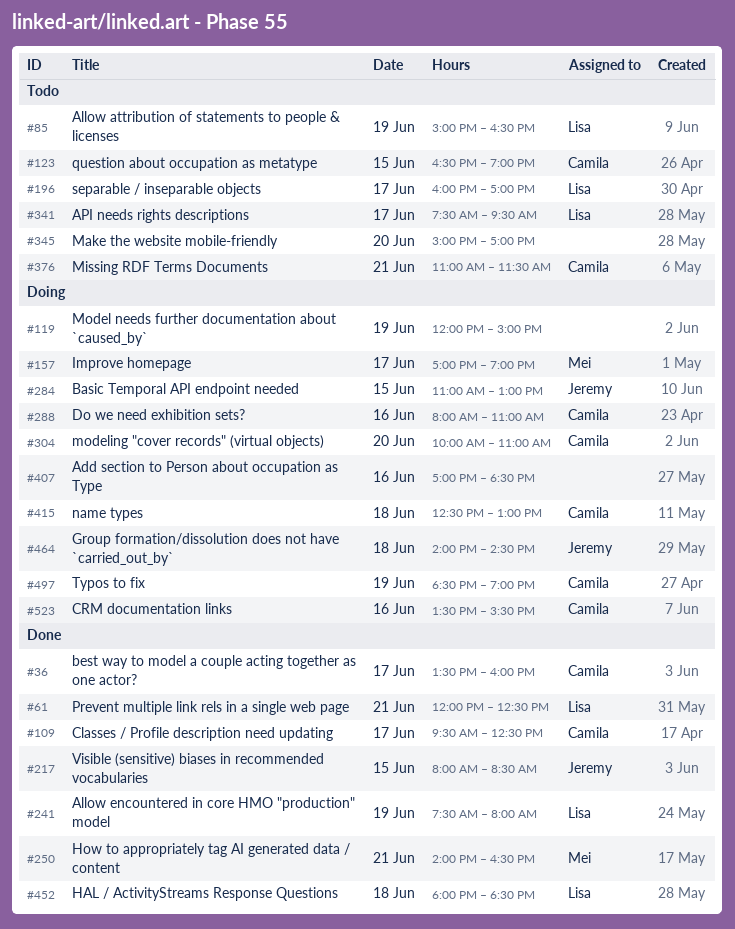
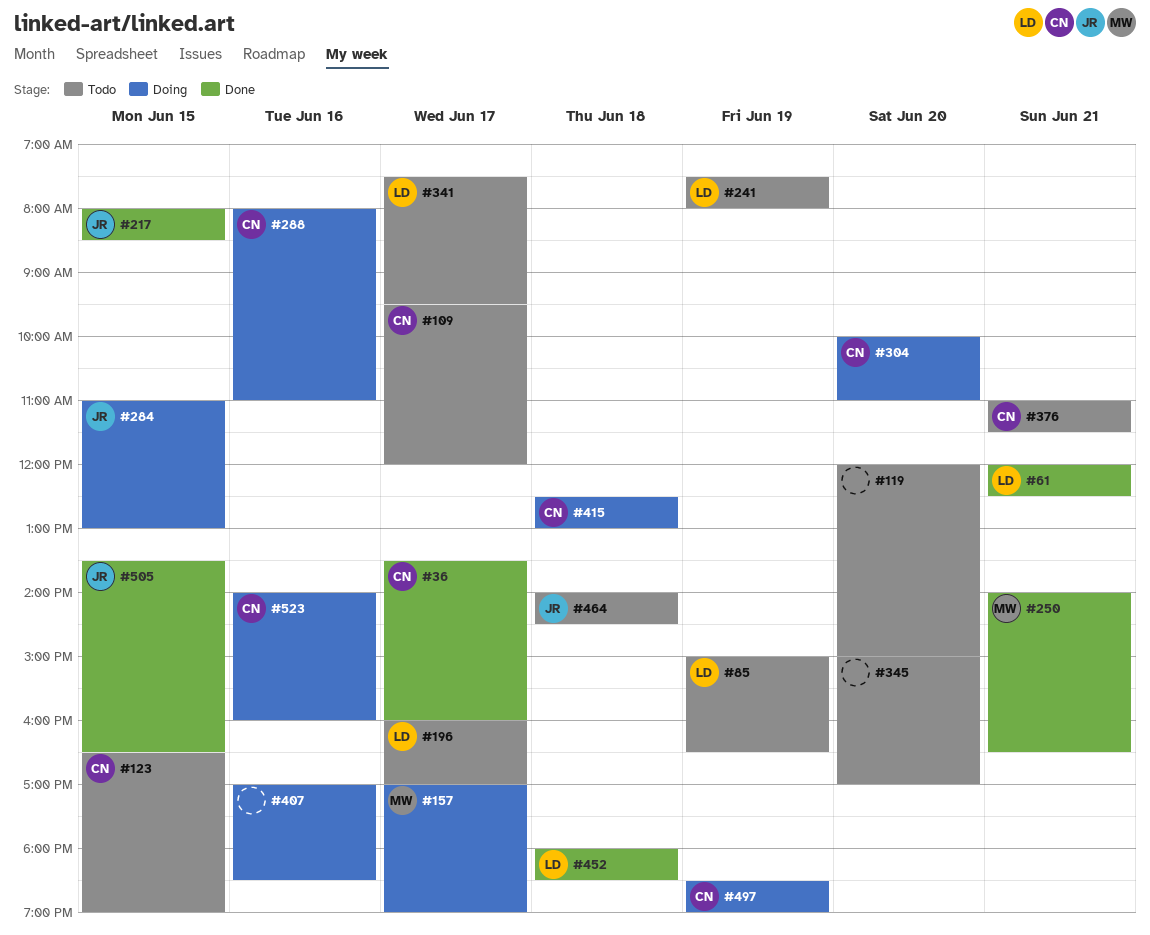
#109, status: Done -> Todo
#109, ends: 12:30 -> 12:00
#119, status: Doing -> Todo
#119, day: Jun 19 -> Jun 20
#241, status: Done -> Todo
#464, status: Doing -> Todo
#505: none -> present
#523, begins: 13:30 -> 14:00
#523, ends: 15:30 -> 16:00

